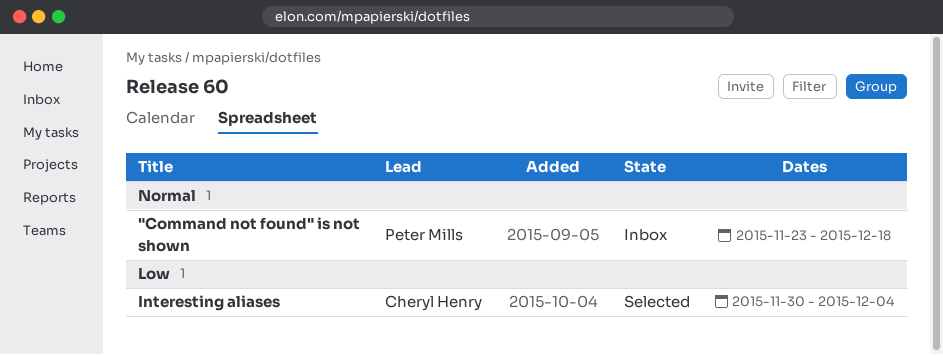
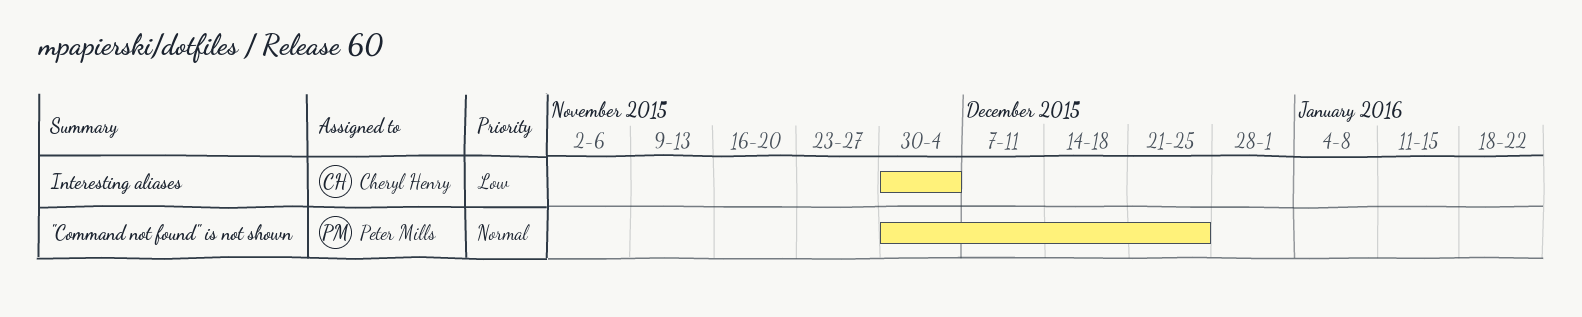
"Command not found" is not shown, start: Nov 23 -> Nov 30
"Command not found" is not shown, due: Dec 18 -> Dec 25

